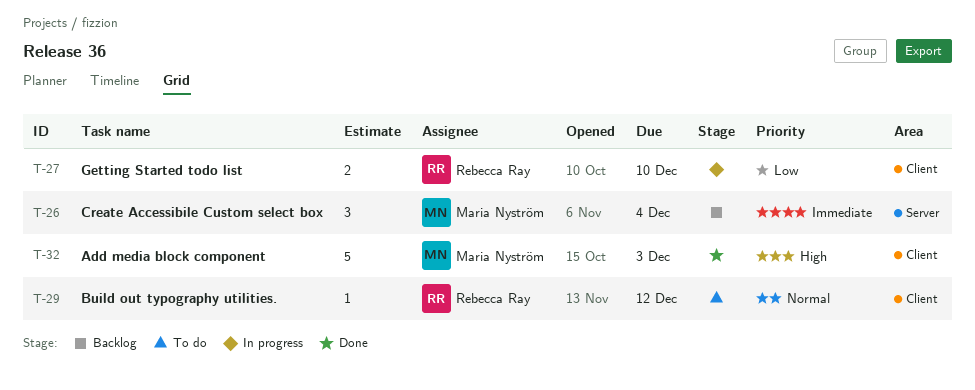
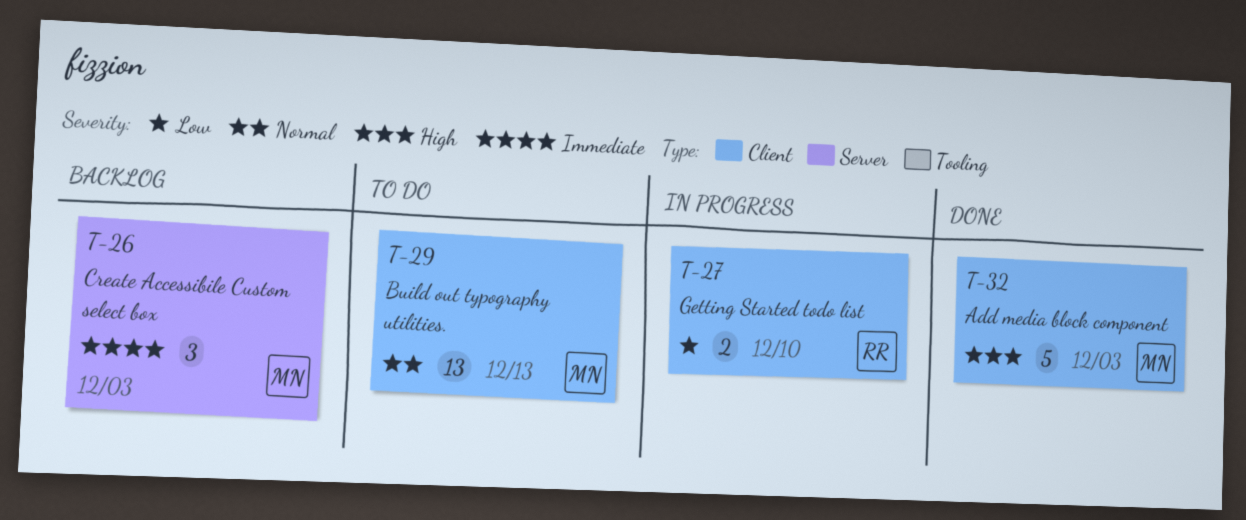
T-26, due: Dec 4 -> Dec 3
T-29, owner: Rebecca Ray -> Maria Nyström
T-29, estimate: 1 -> 13
T-29, due: Dec 12 -> Dec 13

